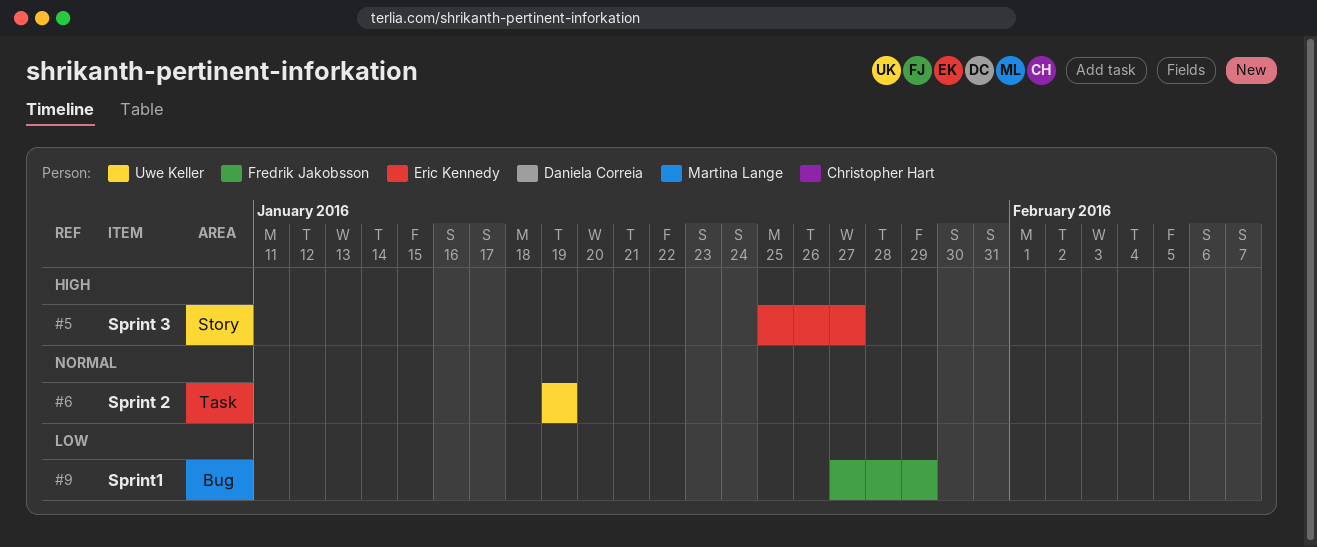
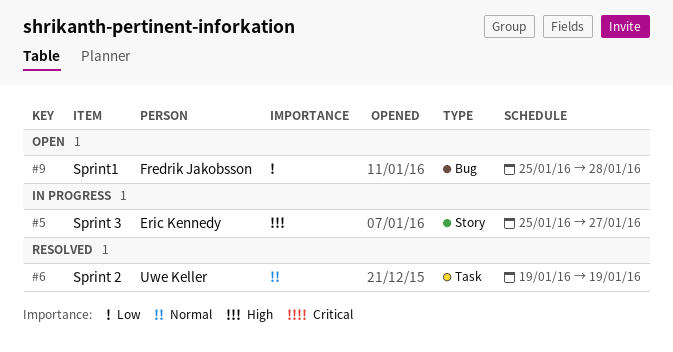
#9, start: Jan 27 -> Jan 25
#9, due: Jan 29 -> Jan 28

